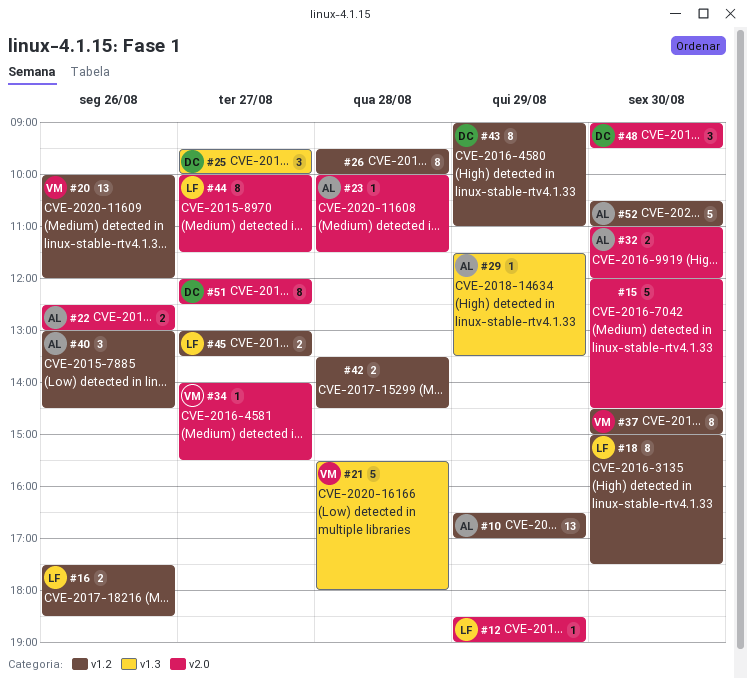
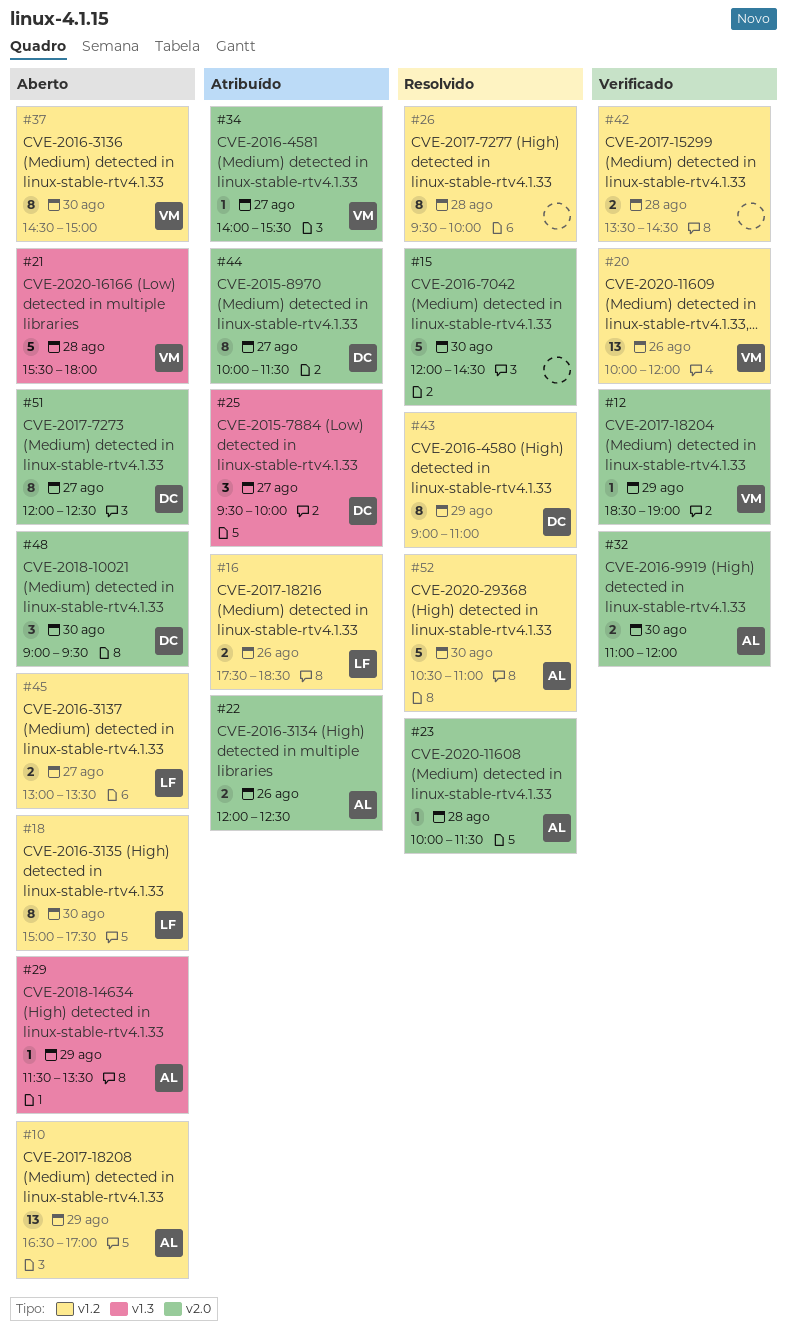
#12, owner: LF -> VM
#22, begins: 12:30 -> 12:00
#22, ends: 13:00 -> 12:30
#40: present -> none
#44, owner: LF -> DC

